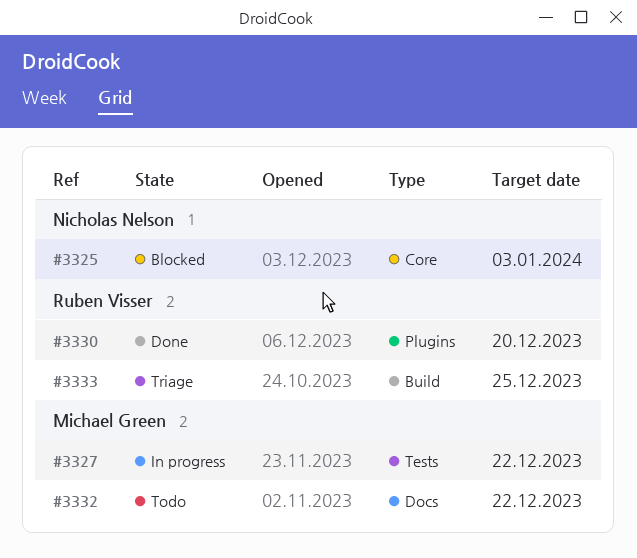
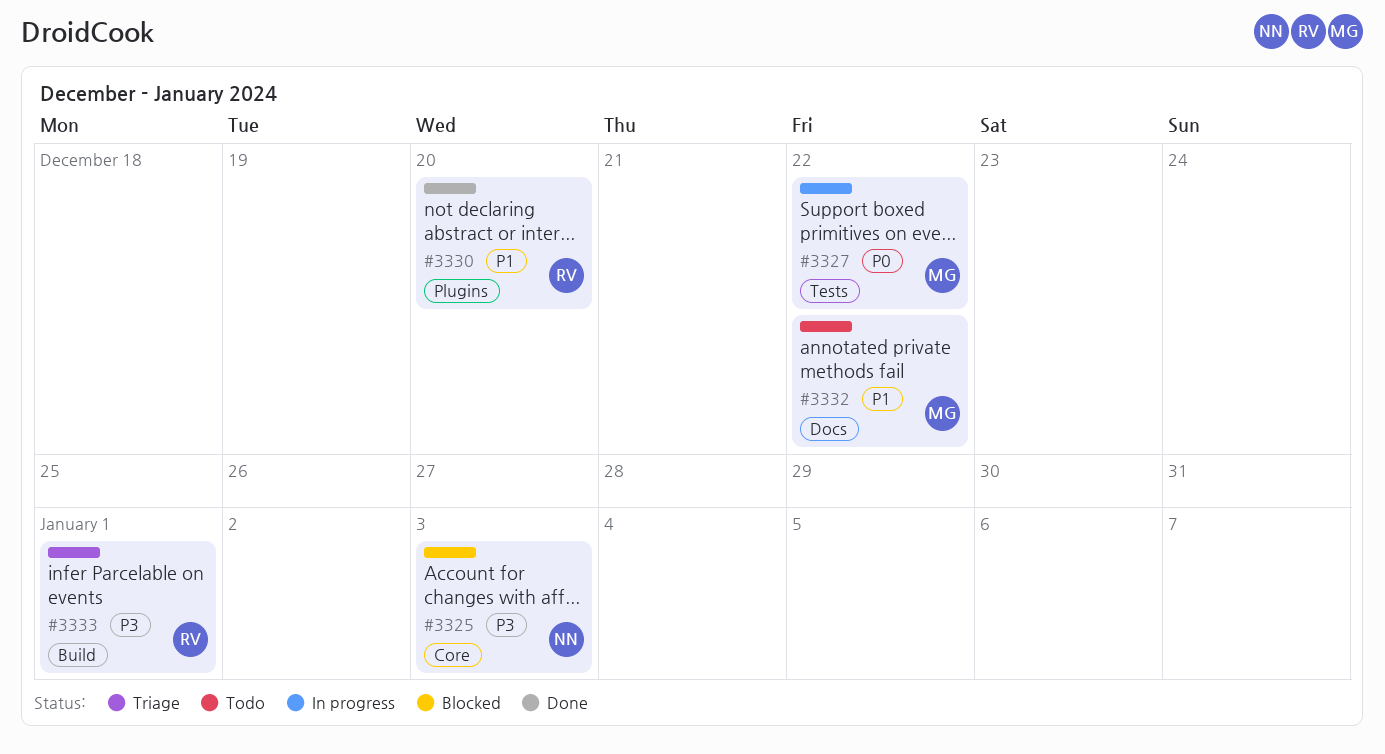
#3333, due: Dec 25 -> Jan 1

